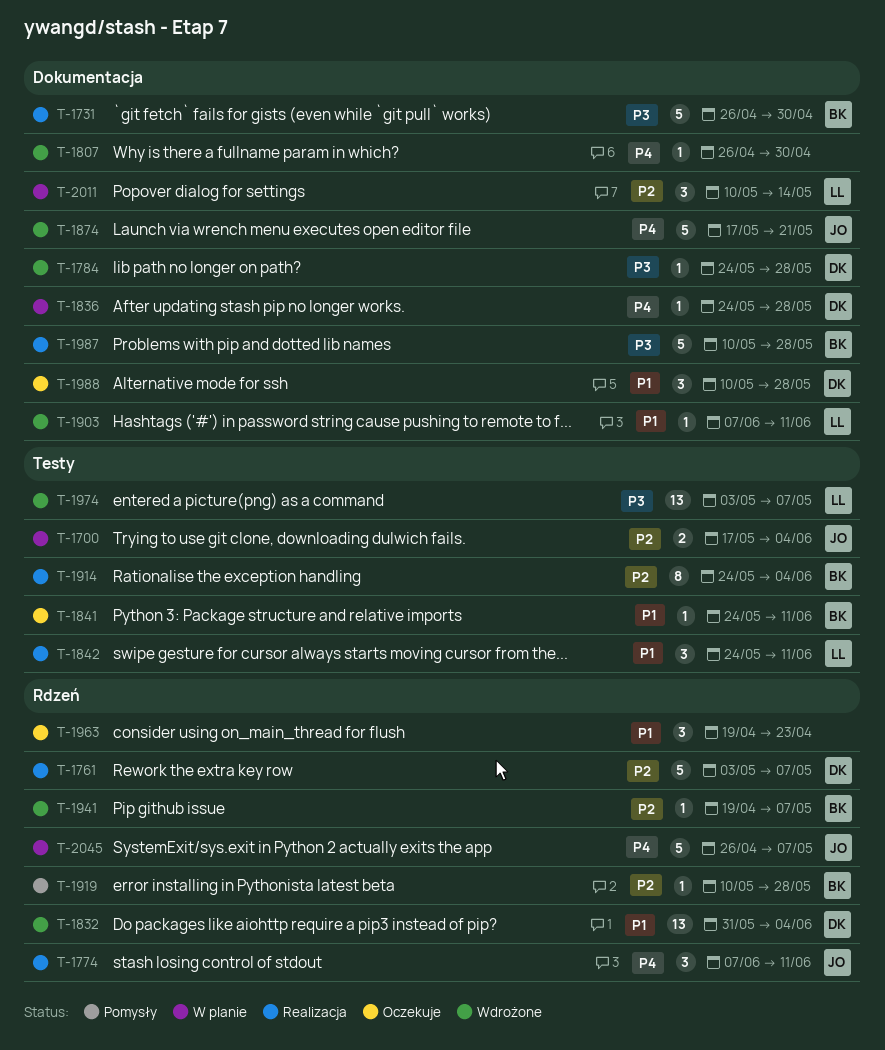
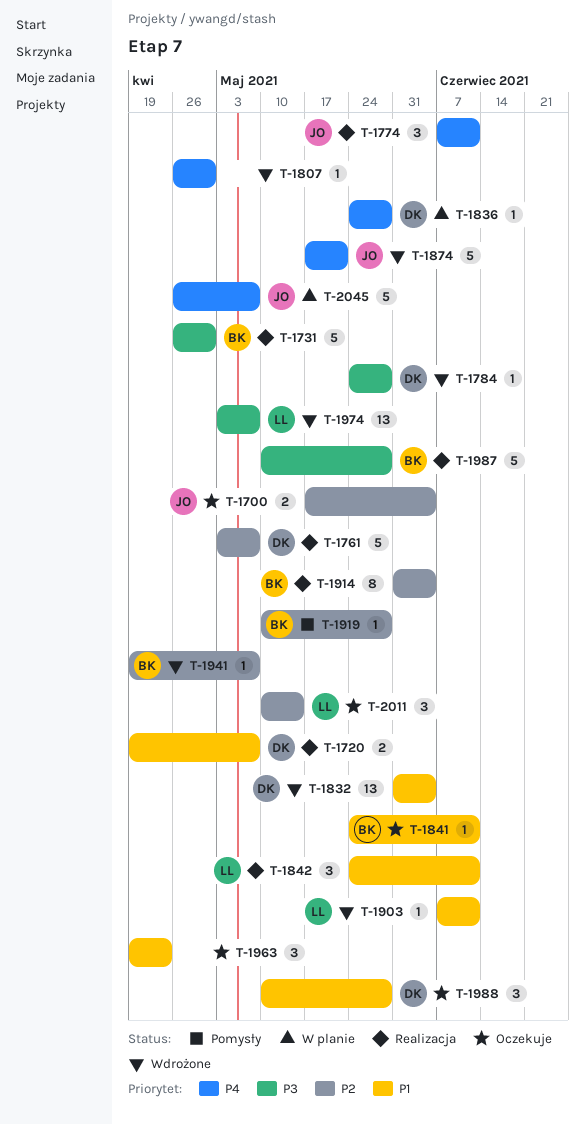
T-1700, status: W planie -> Oczekuje
T-1720: none -> present
T-1914, start: May 24 -> May 31
T-2011, status: W planie -> Oczekuje

